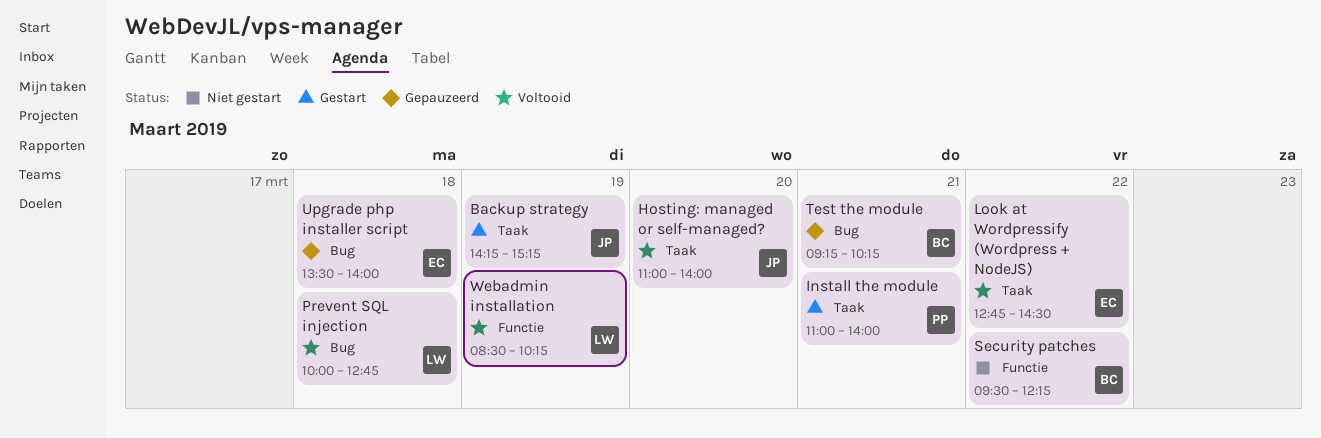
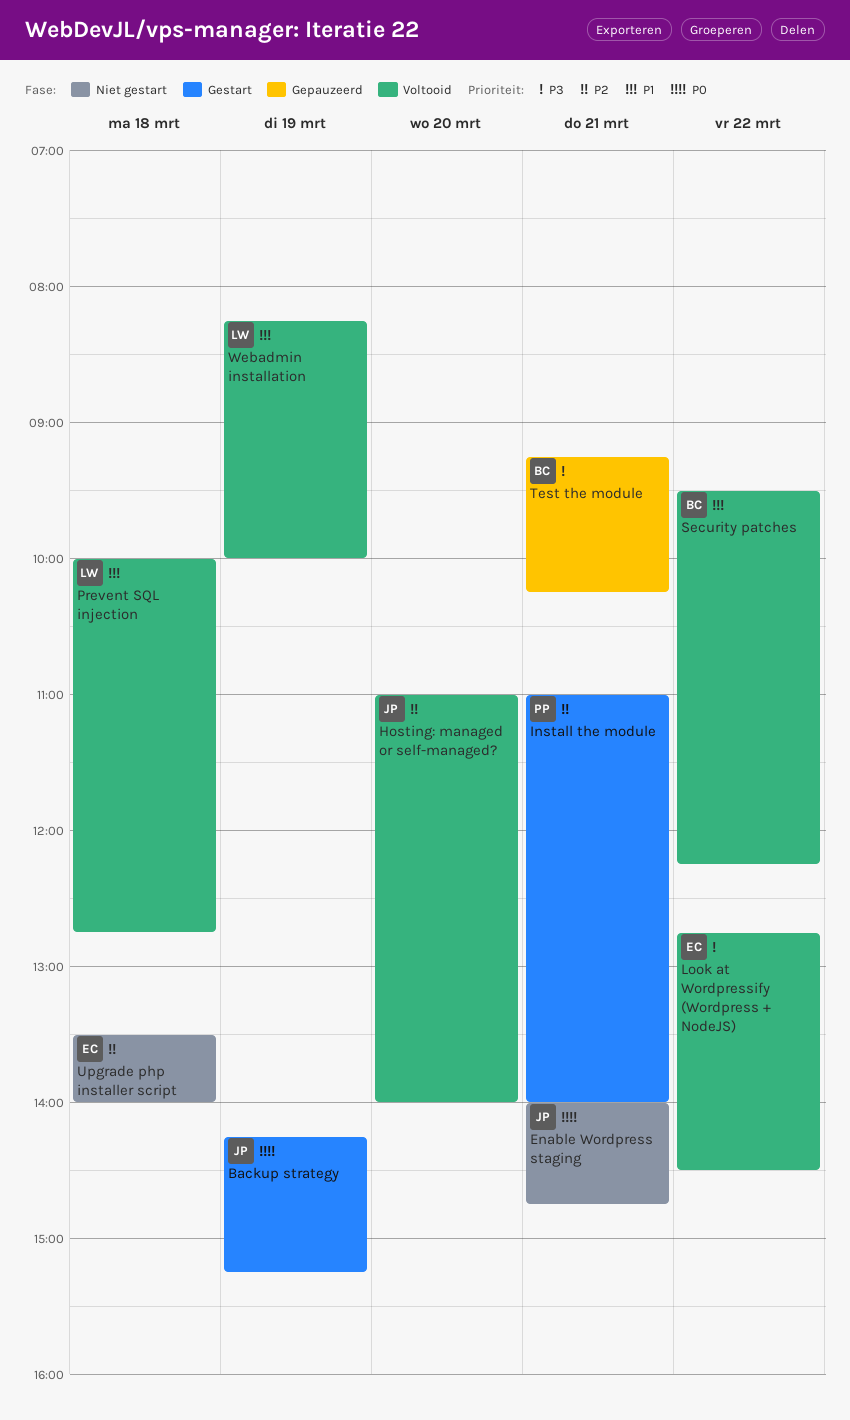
Enable Wordpress staging: none -> present
Security patches, status: Niet gestart -> Voltooid
Upgrade php installer script, status: Gepauzeerd -> Niet gestart
Webadmin installation, begins: 08:30 -> 08:15
Webadmin installation, ends: 10:15 -> 10:00

